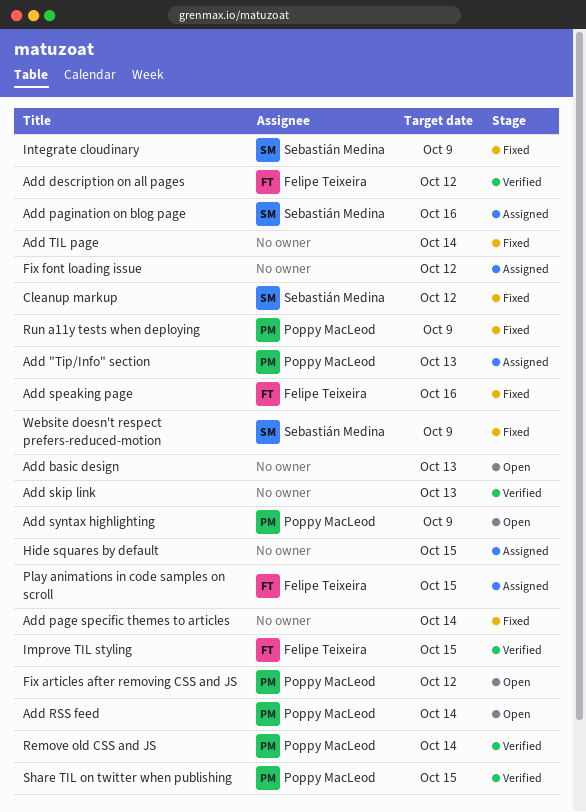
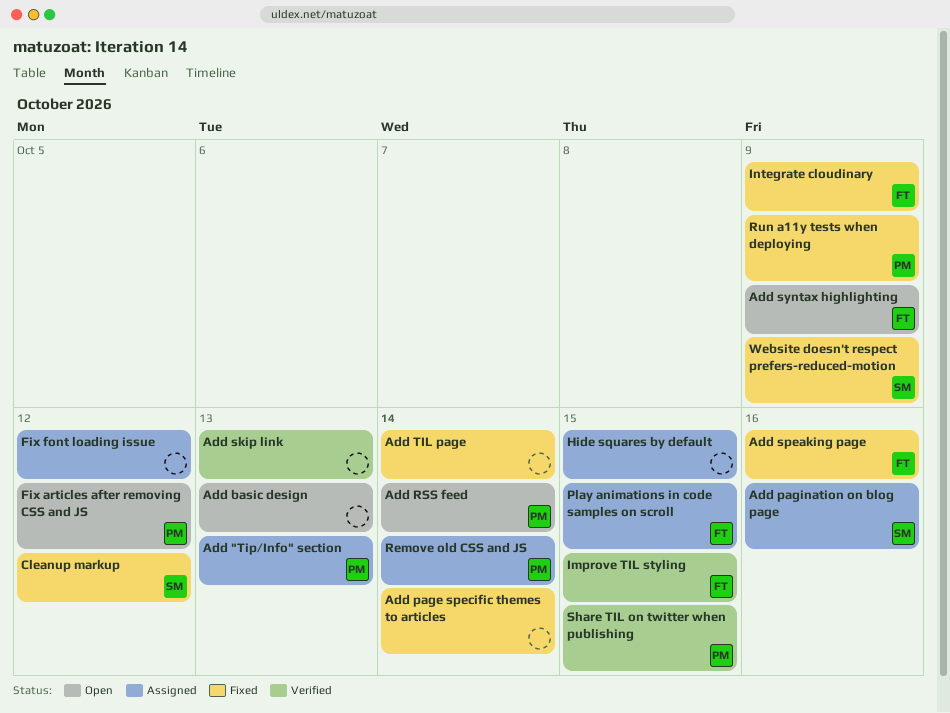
Add description on all pages: present -> none
Add syntax highlighting, owner: Poppy MacLeod -> Felipe Teixeira
Integrate cloudinary, owner: Sebastián Medina -> Felipe Teixeira
Remove old CSS and JS, status: Verified -> Assigned

